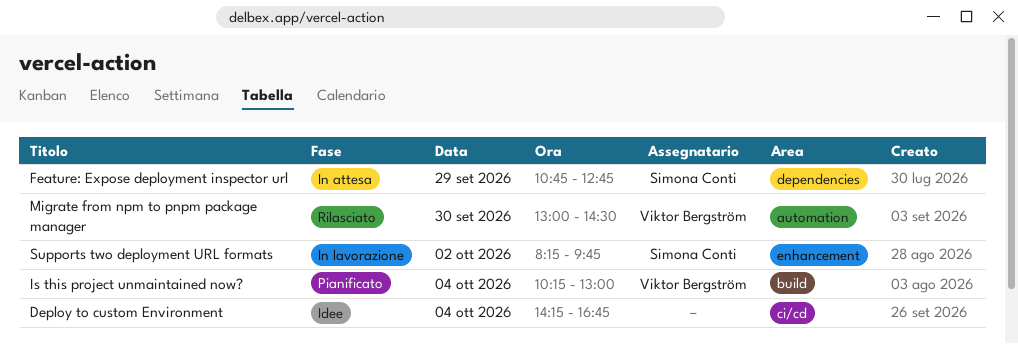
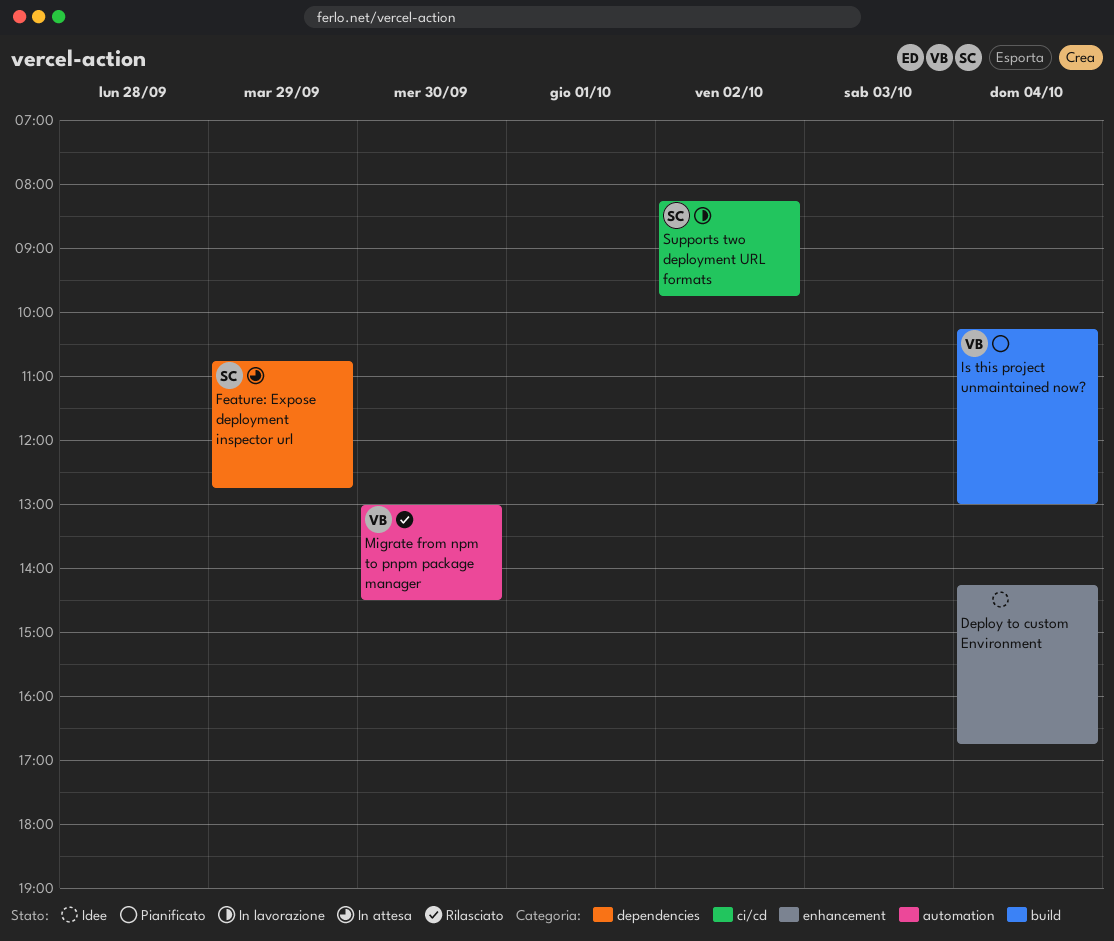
Deploy to custom Environment, label: ci/cd -> enhancement
Supports two deployment URL formats, label: enhancement -> ci/cd

